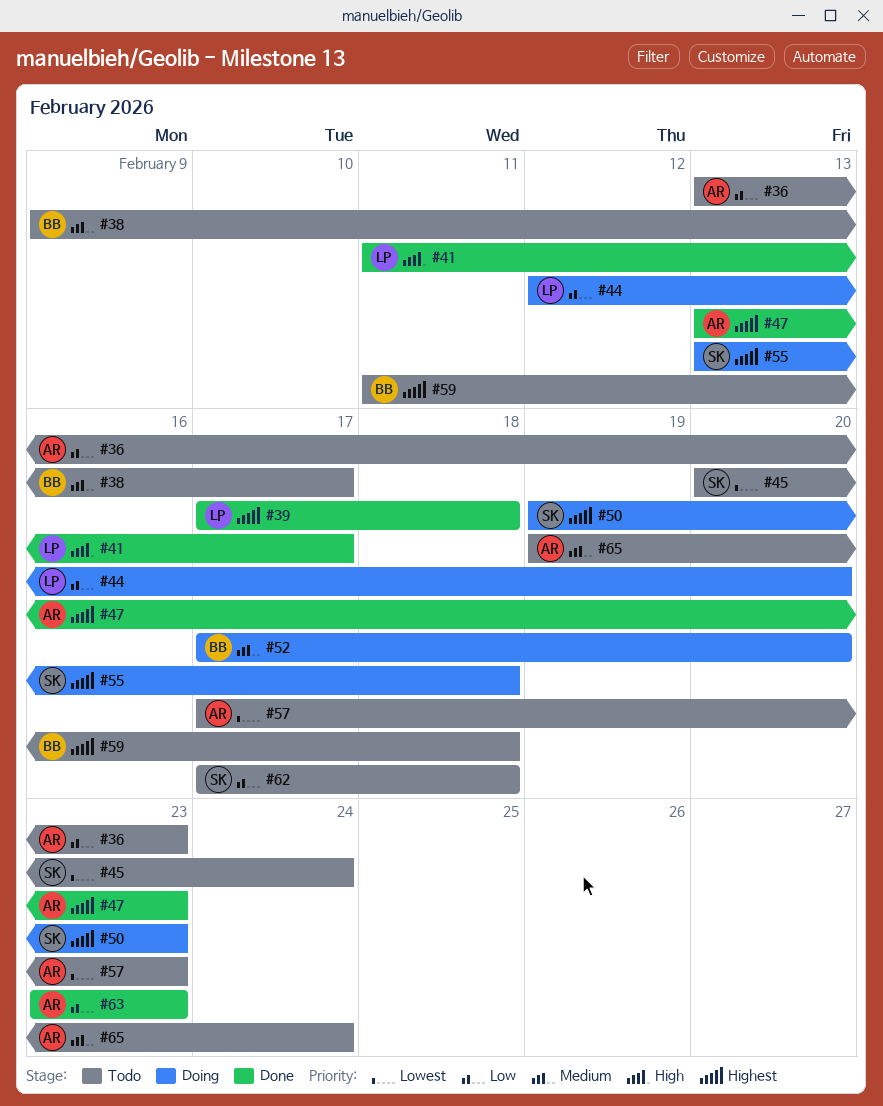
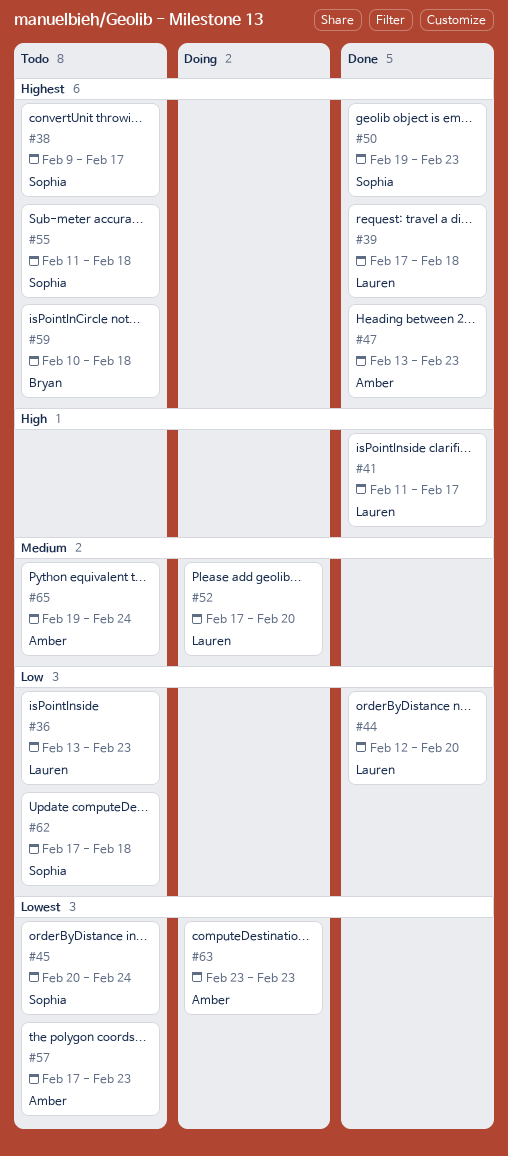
#36, owner: Amber -> Lauren
#38, owner: Bryan -> Sophia
#38, priority: Medium -> Highest
#44, status: Doing -> Done
#50, status: Doing -> Done
#52, owner: Bryan -> Lauren
#55, status: Doing -> Todo
#55, start: Feb 13 -> Feb 11
#59, start: Feb 11 -> Feb 10
#63, status: Done -> Doing
#63, priority: Low -> Lowest

